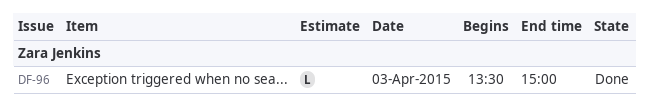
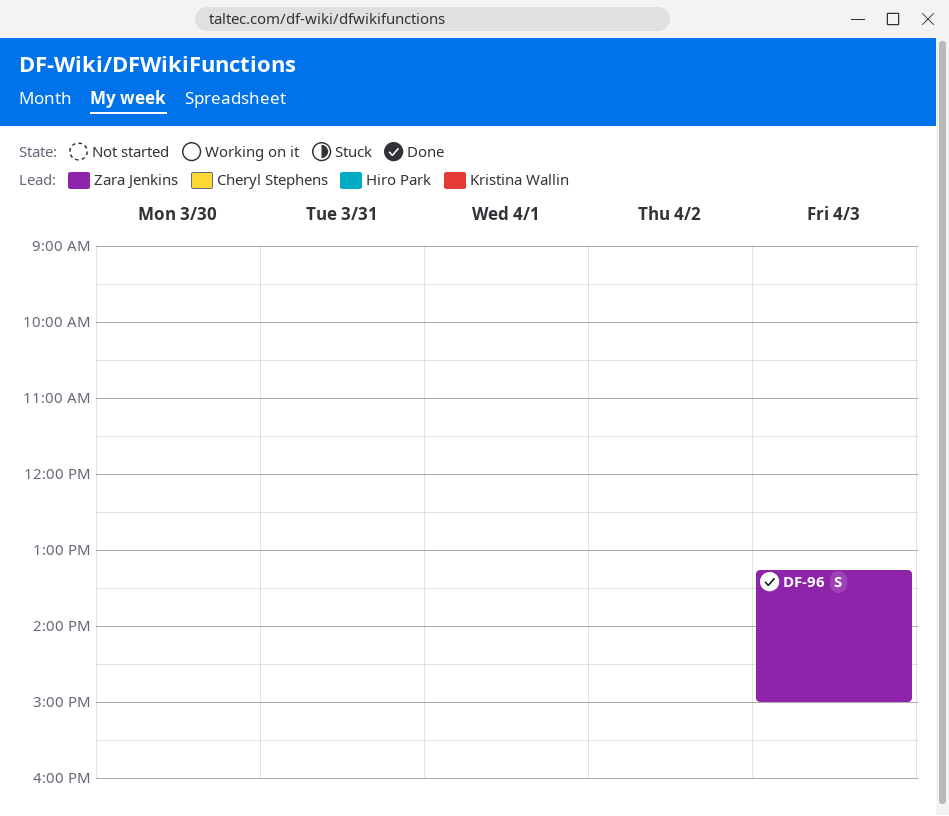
DF-96, estimate: L -> S
DF-96, begins: 13:30 -> 13:15

